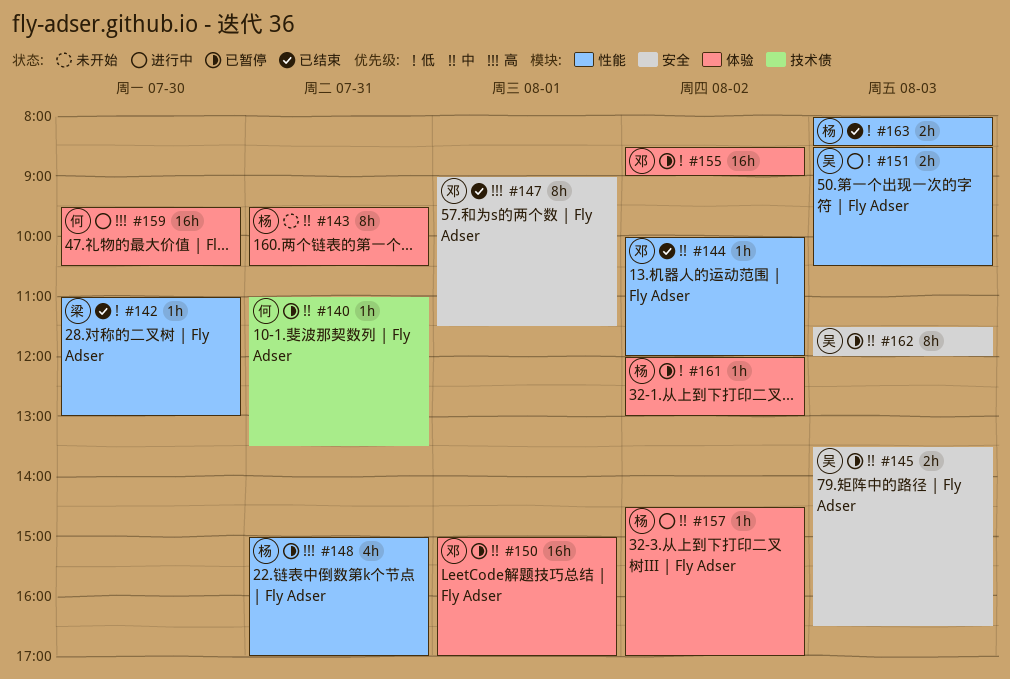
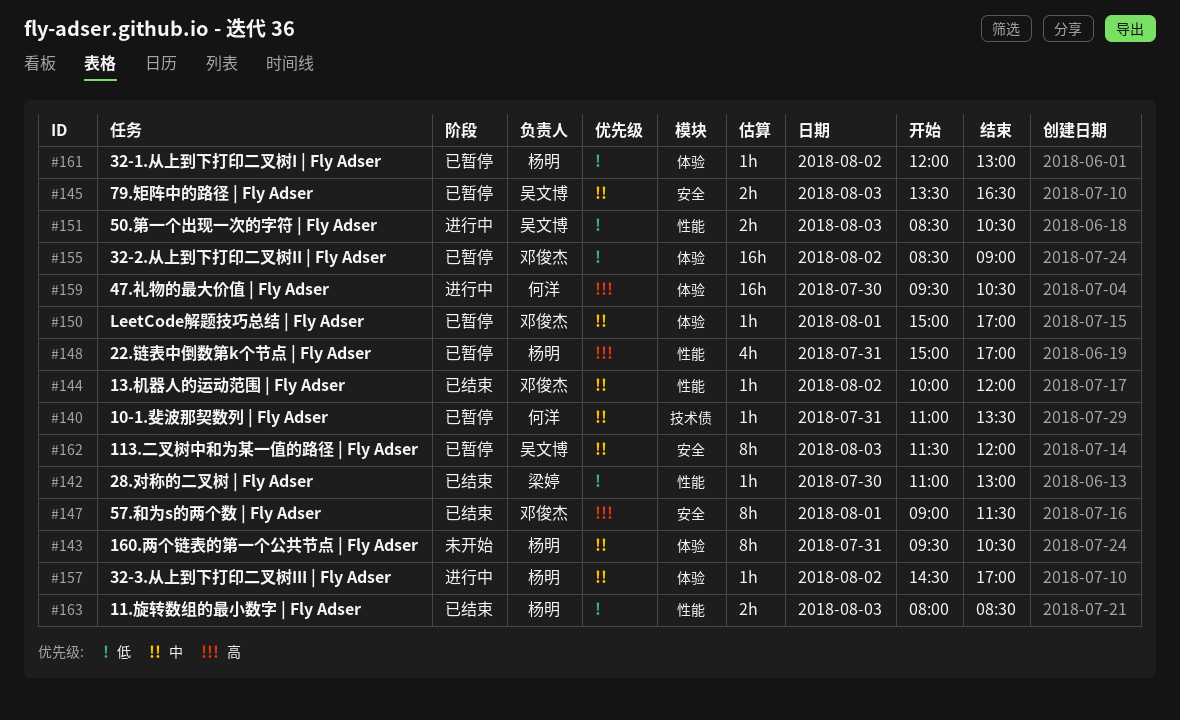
#150, estimate: 16h -> 1h

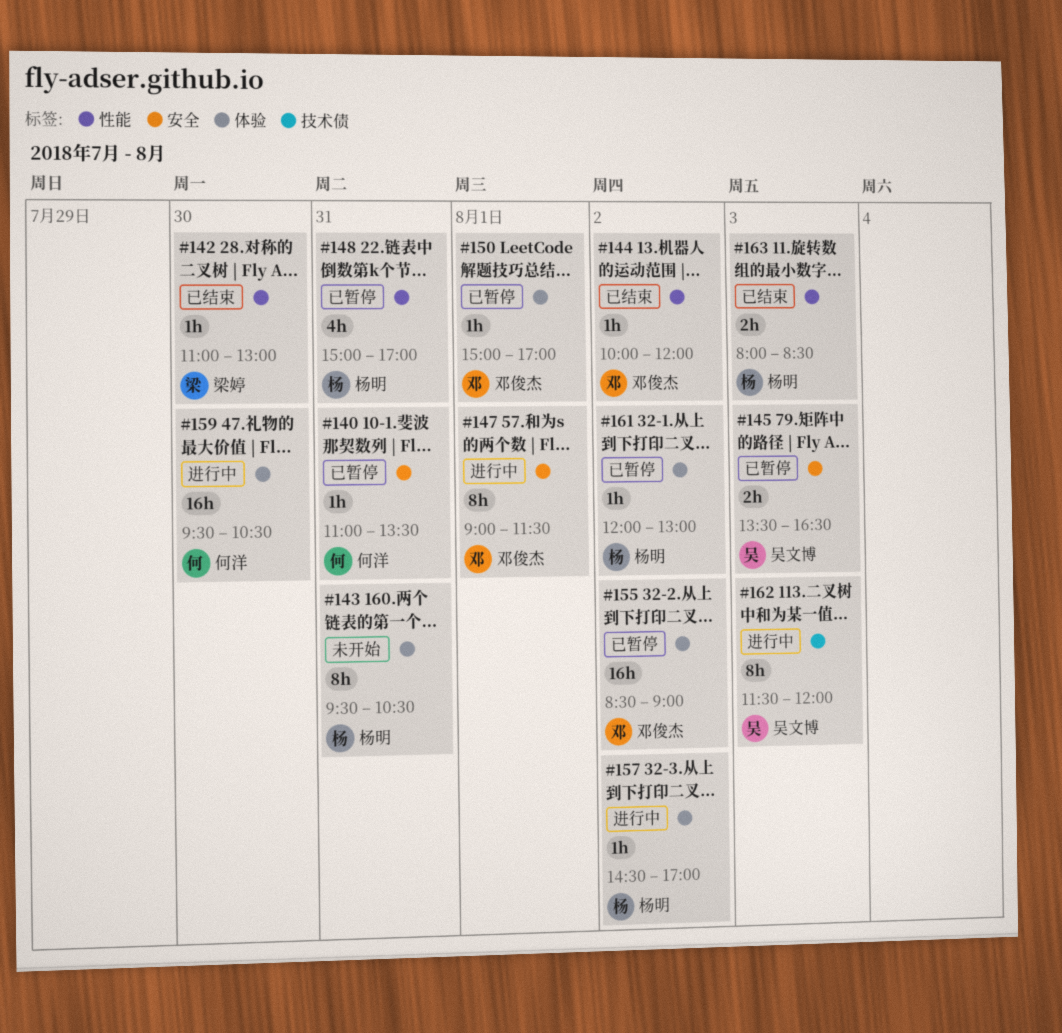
#140, label: 技术债 -> 安全
#147, status: 已结束 -> 进行中
#151: present -> none
#162, status: 已暂停 -> 进行中
#162, label: 安全 -> 技术债

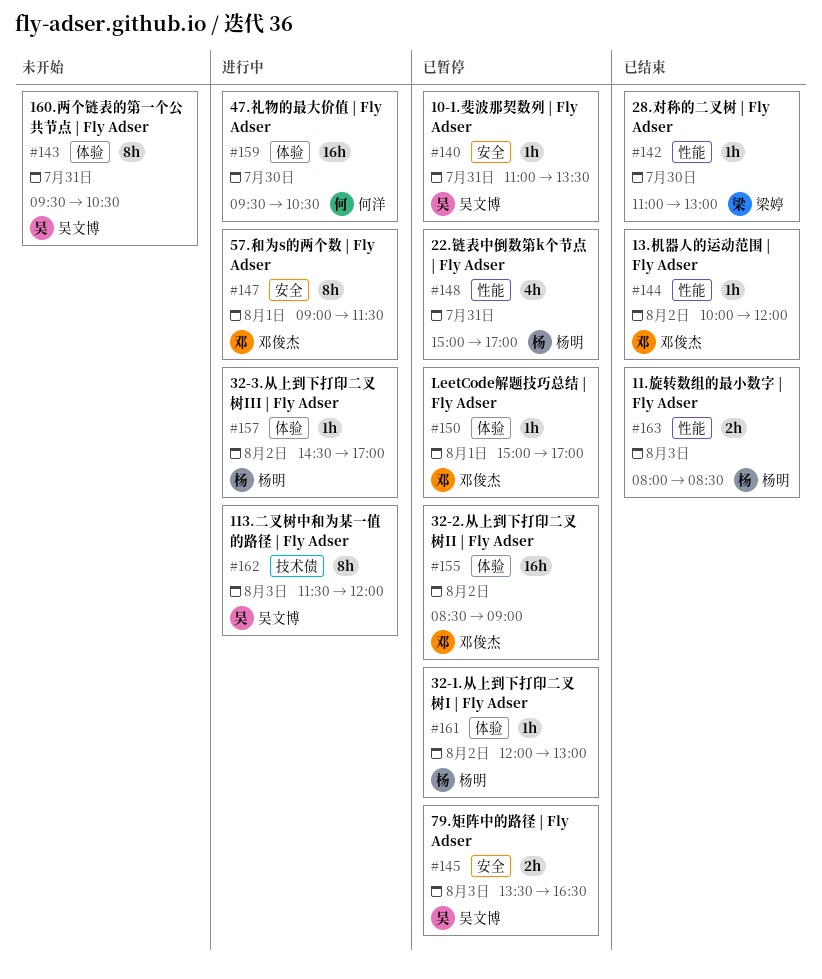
#140, owner: 何洋 -> 吴文博
#143, owner: 杨明 -> 吴文博

